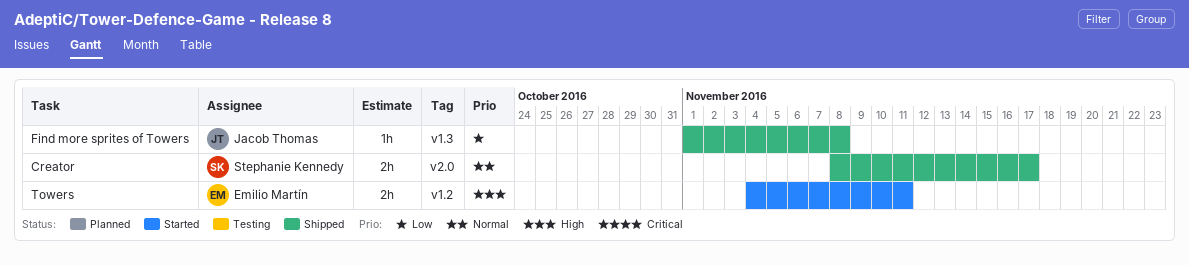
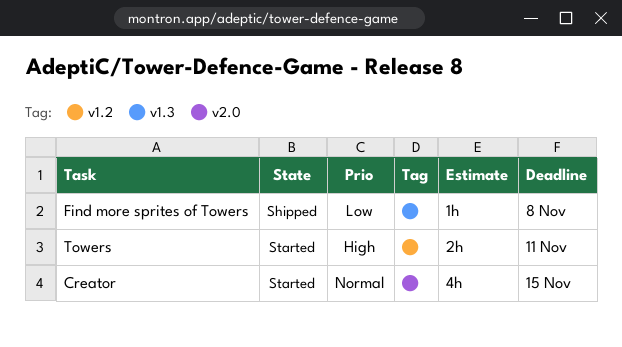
Creator, status: Shipped -> Started
Creator, estimate: 2h -> 4h
Creator, due: Nov 17 -> Nov 15

